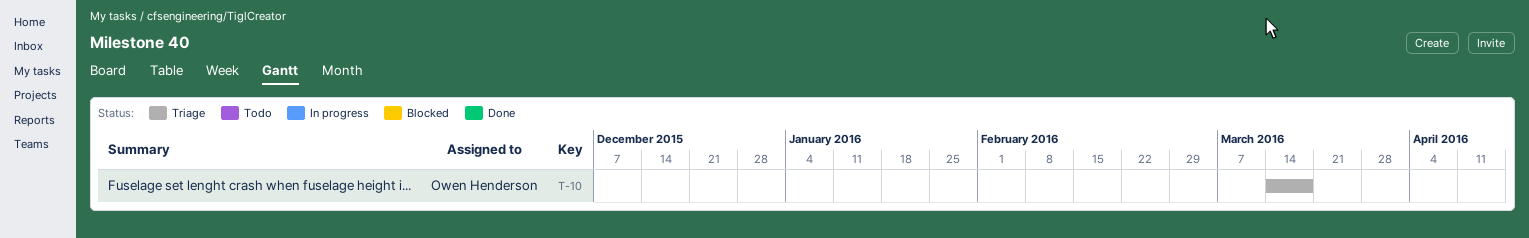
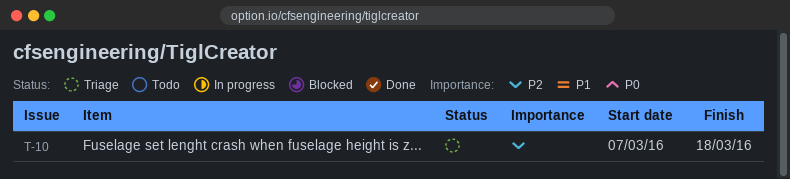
T-10, start: Mar 14 -> Mar 7

